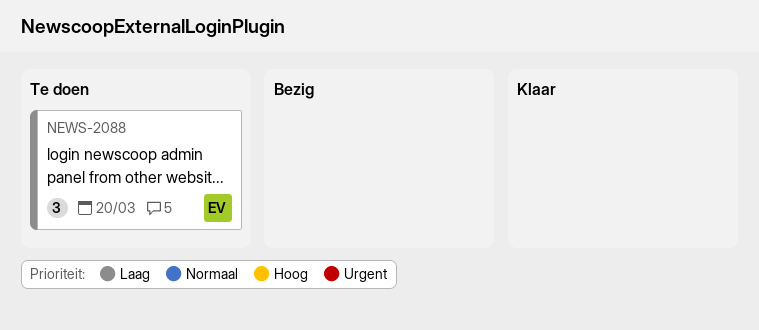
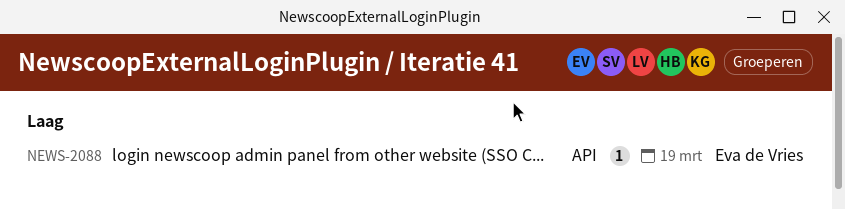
NEWS-2088, estimate: 3 -> 1
NEWS-2088, due: Mar 20 -> Mar 19

